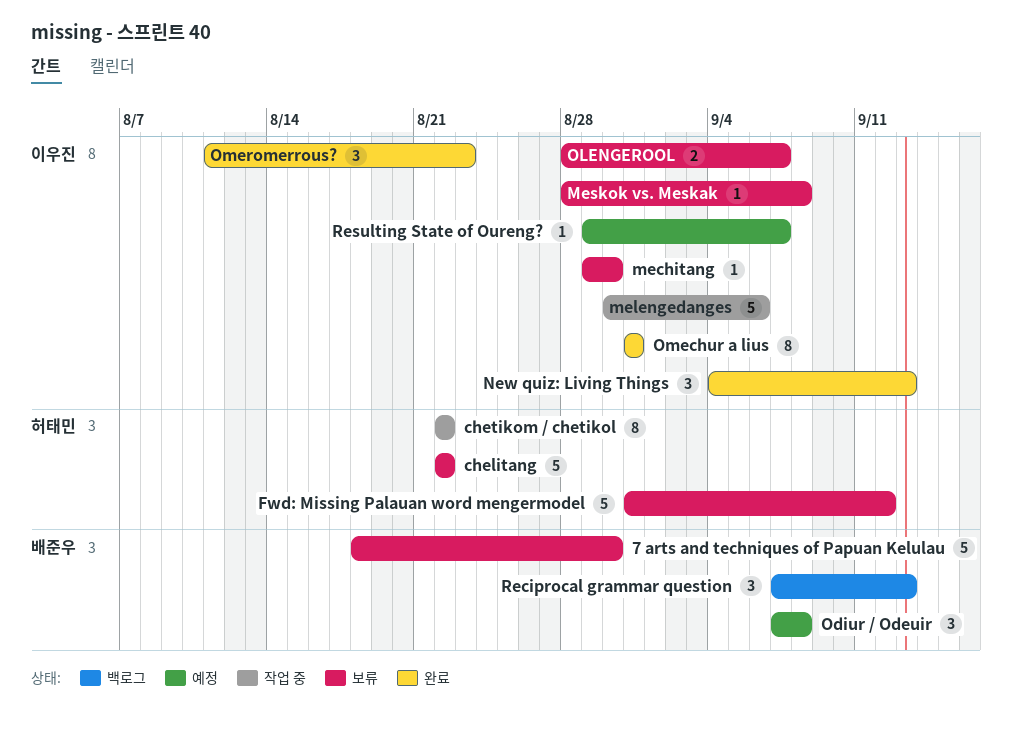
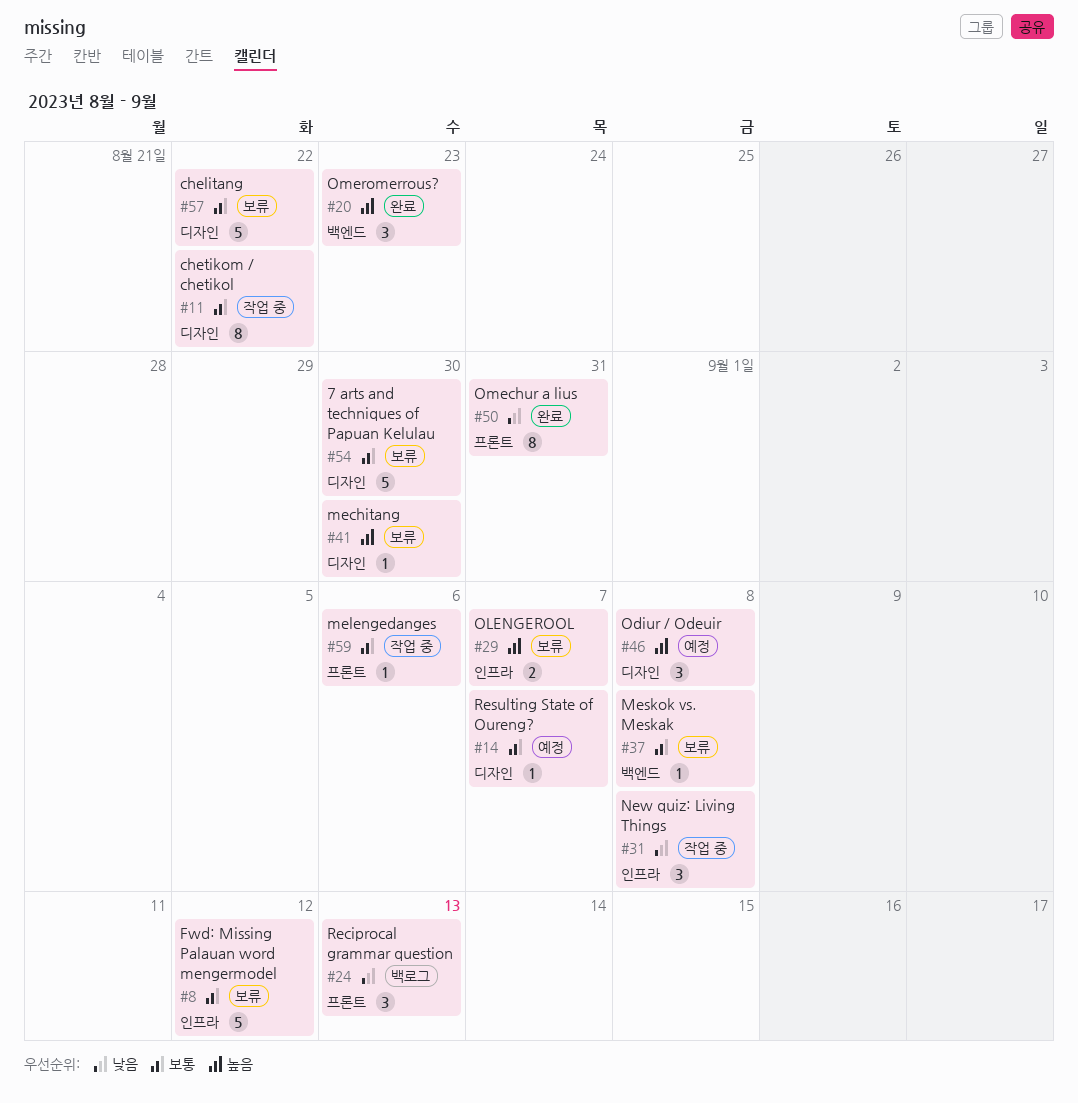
melengedanges, estimate: 5 -> 1
New quiz: Living Things, status: 완료 -> 작업 중
New quiz: Living Things, due: Sep 13 -> Sep 8

